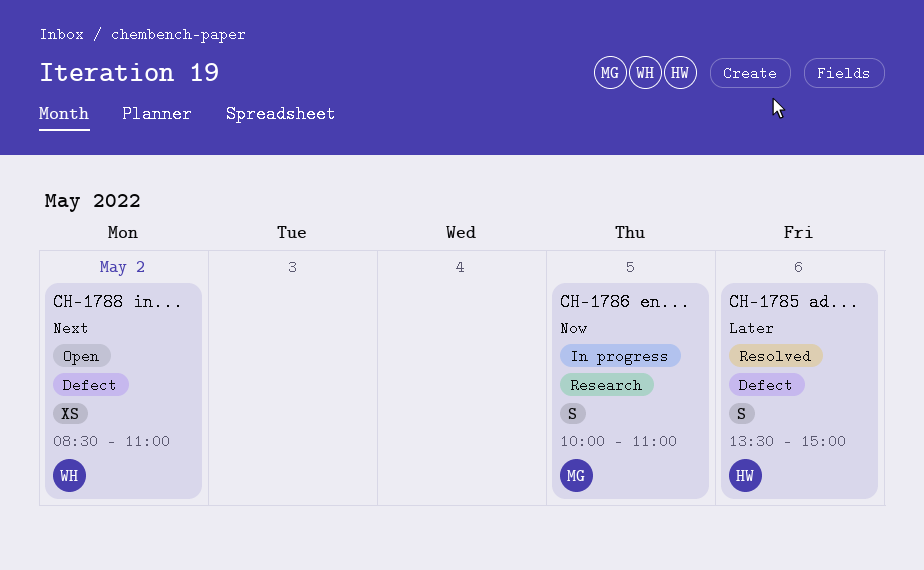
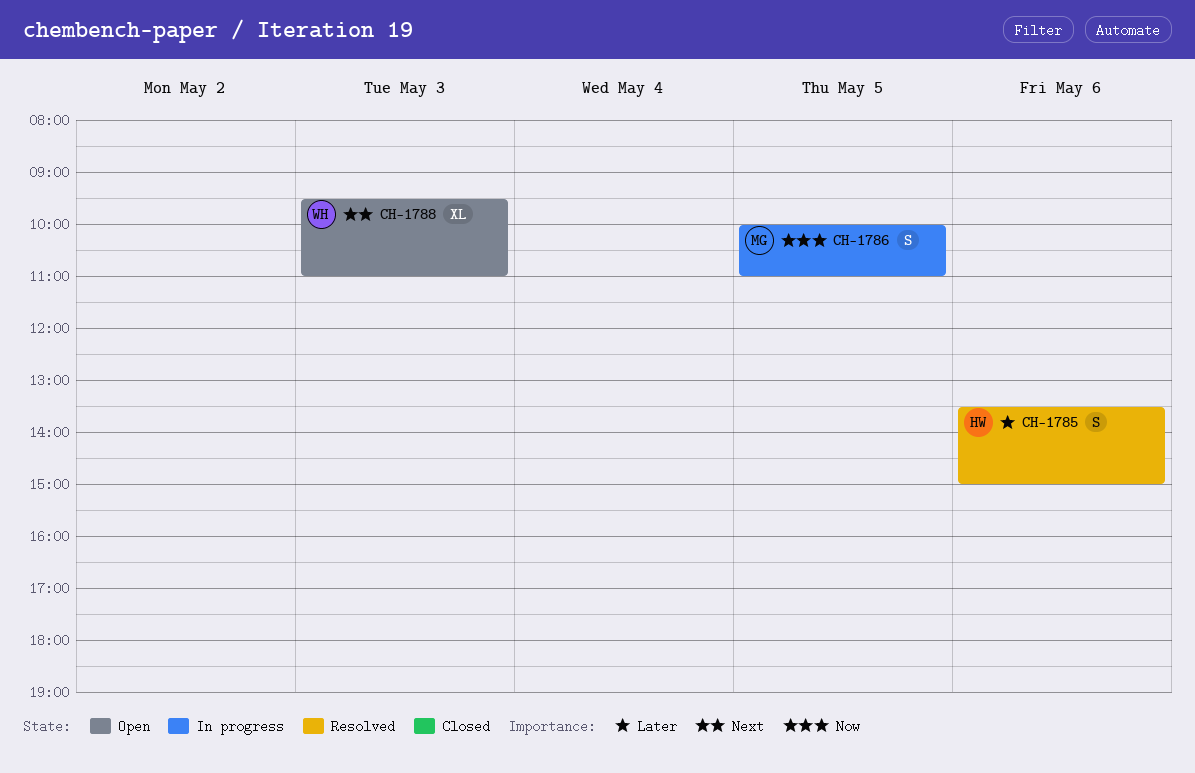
CH-1788, estimate: XS -> XL
CH-1788, day: May 2 -> May 3
CH-1788, begins: 08:30 -> 09:30

